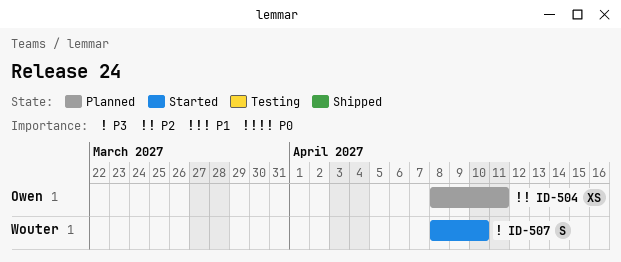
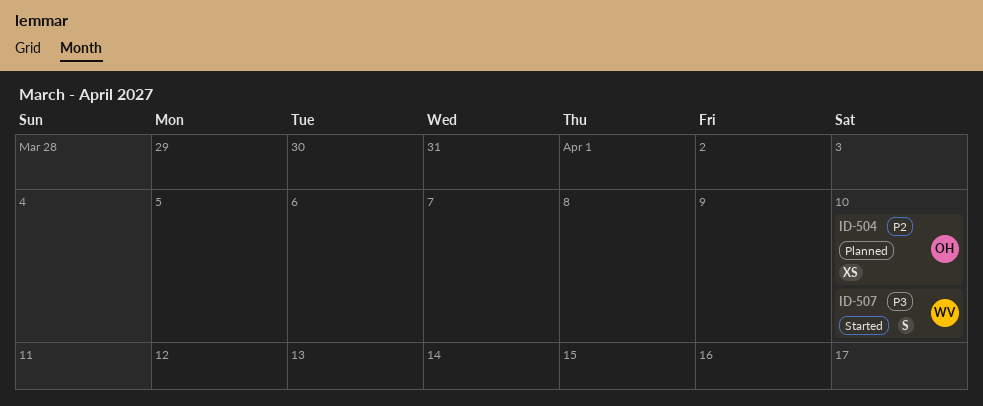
ID-504, due: Apr 11 -> Apr 10

